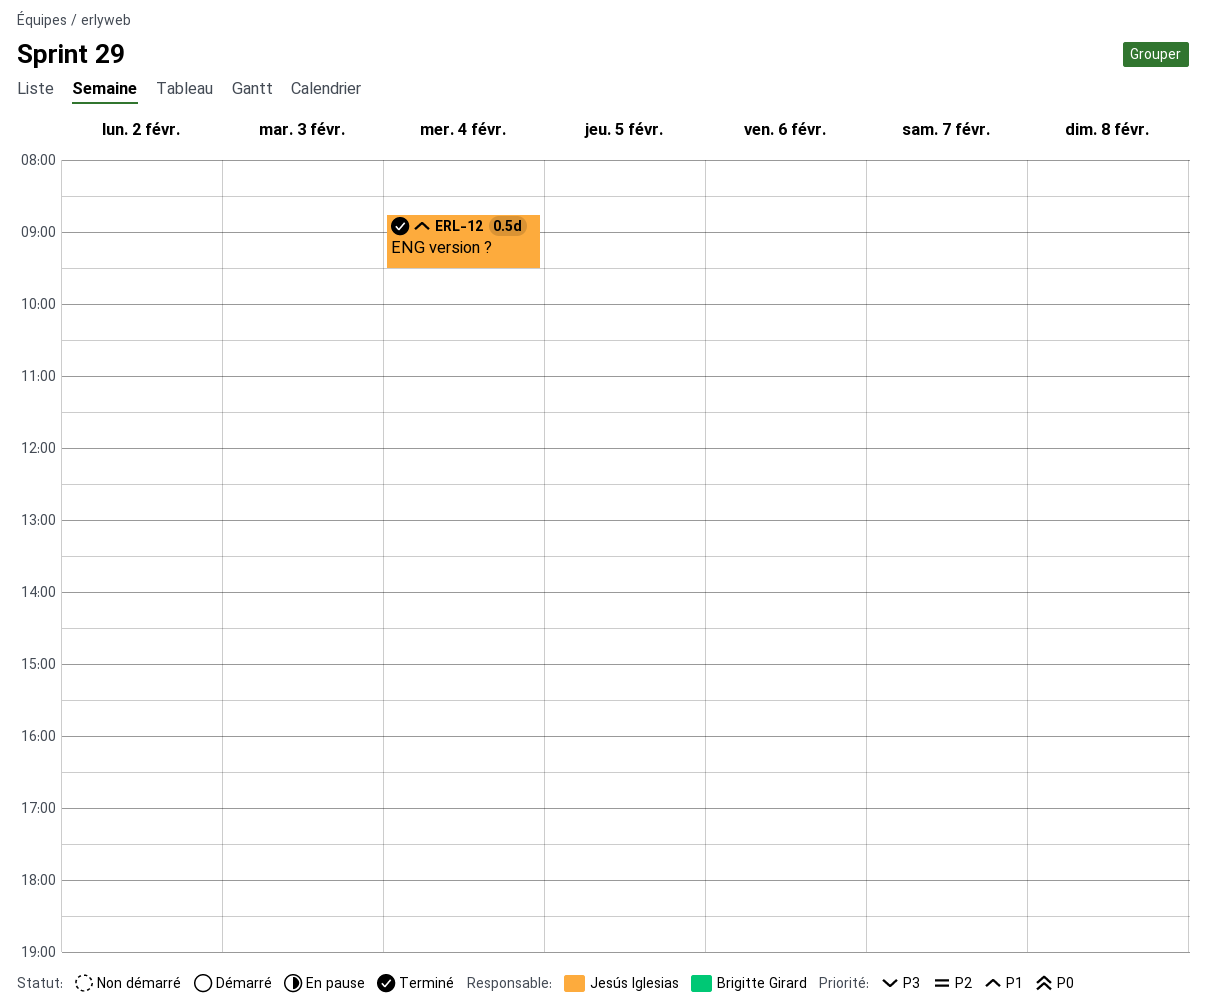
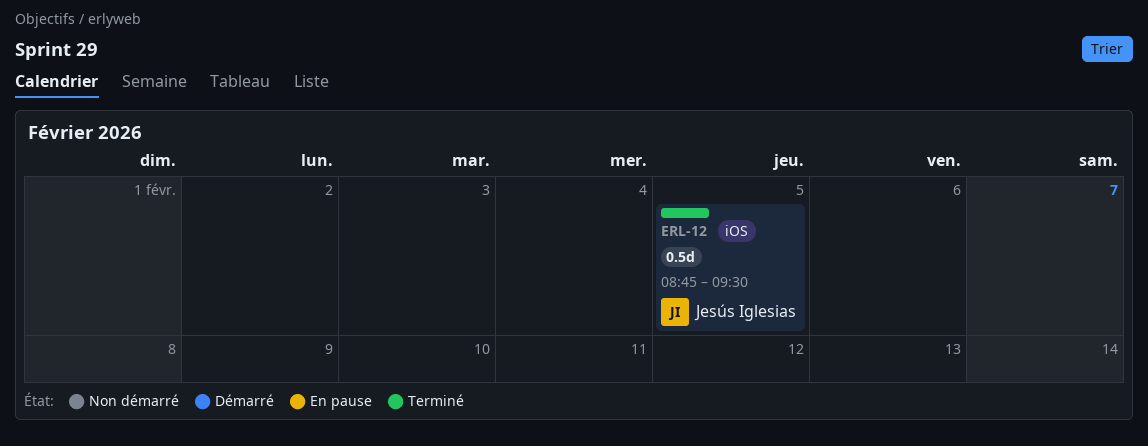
ERL-12, day: Feb 4 -> Feb 5

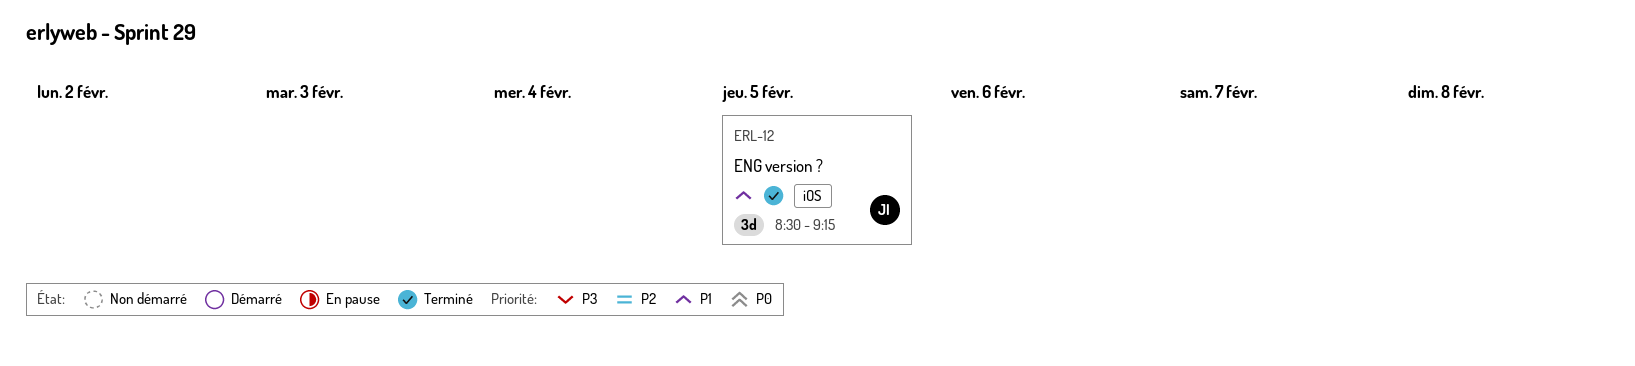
ERL-12, estimate: 0.5d -> 3d
ERL-12, begins: 08:45 -> 08:30
ERL-12, ends: 09:30 -> 09:15

